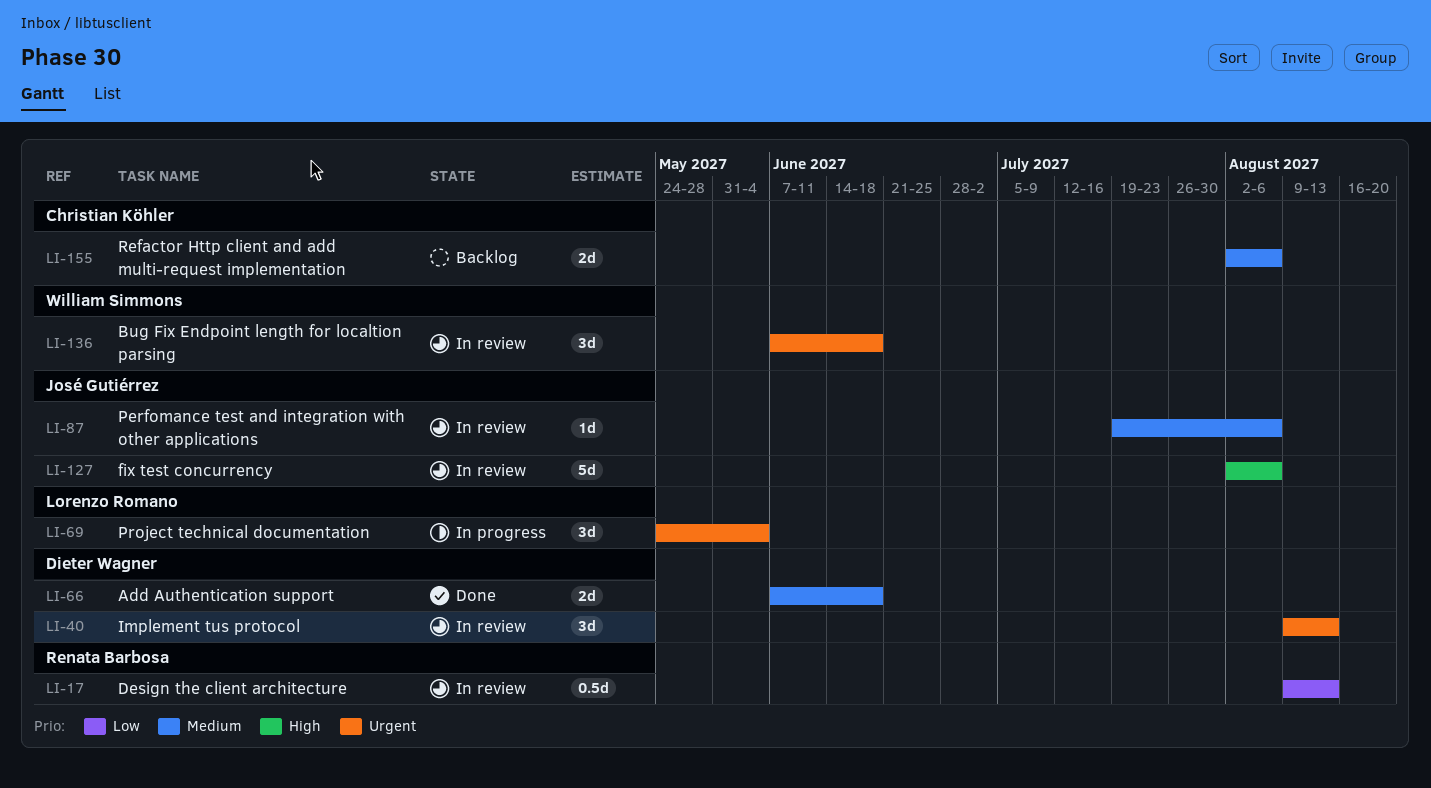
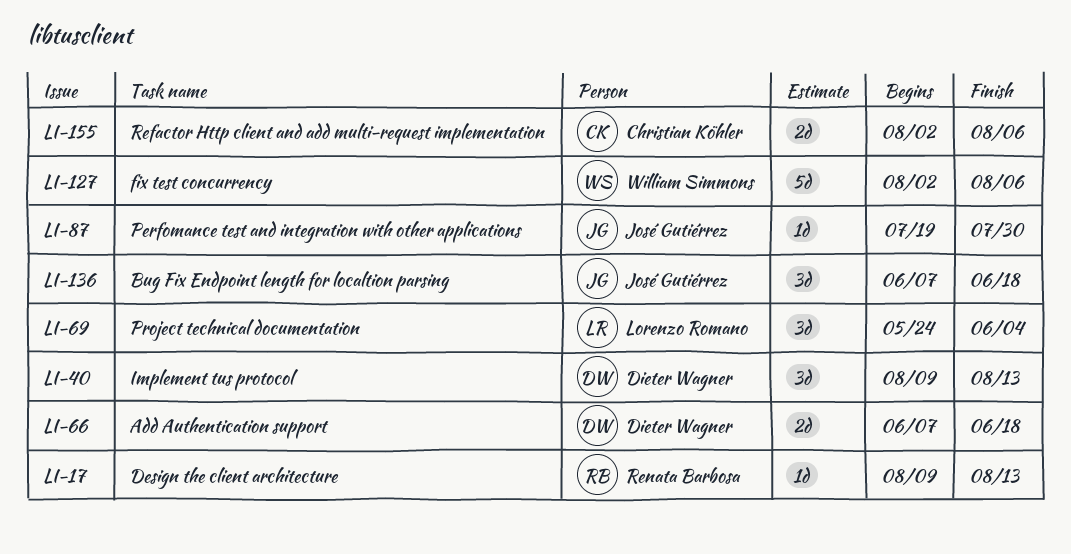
LI-17, estimate: 0.5d -> 1d
LI-87, due: Aug 6 -> Jul 30
LI-127, owner: José Gutiérrez -> William Simmons
LI-136, owner: William Simmons -> José Gutiérrez

